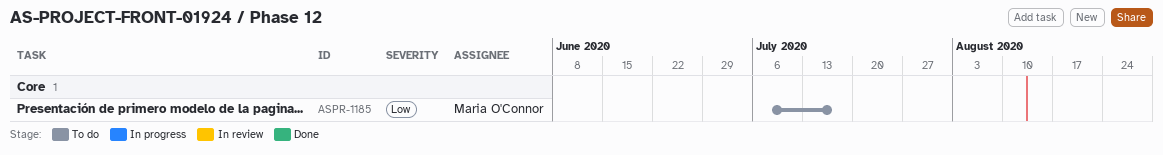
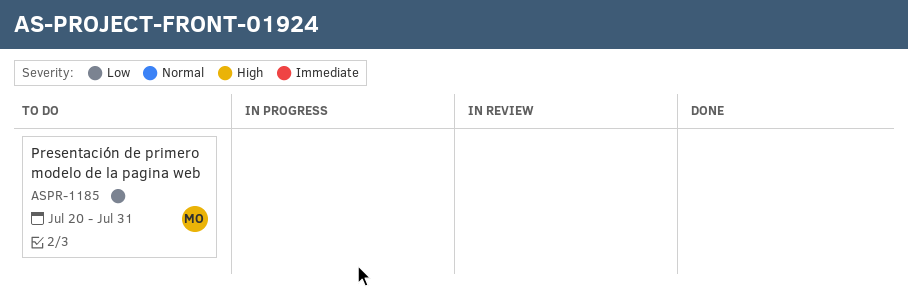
ASPR-1185, start: Jul 6 -> Jul 20
ASPR-1185, due: Jul 17 -> Jul 31

